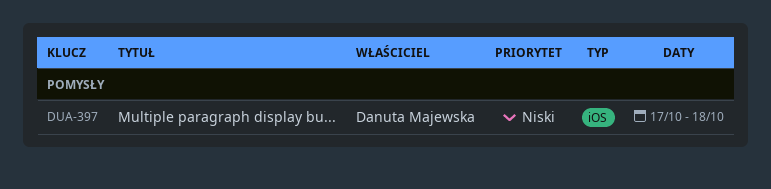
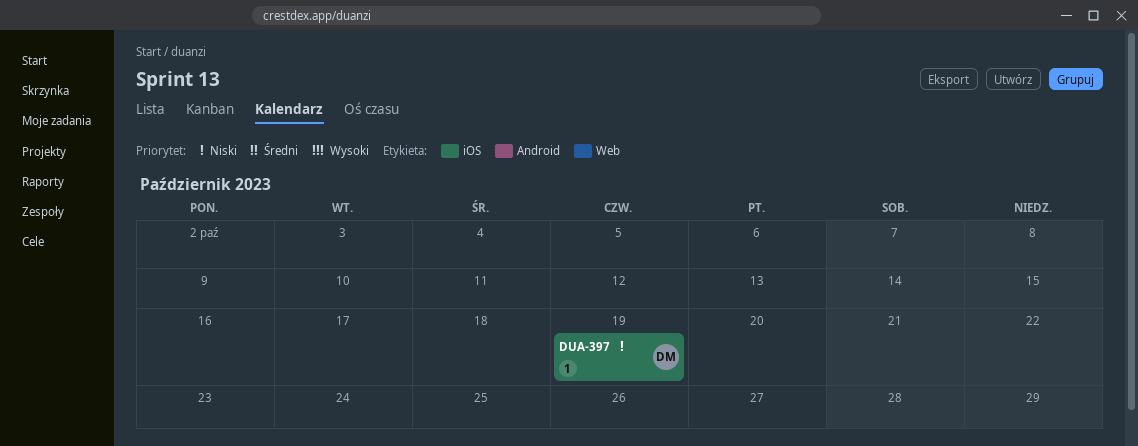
DUA-397, due: Oct 18 -> Oct 19

